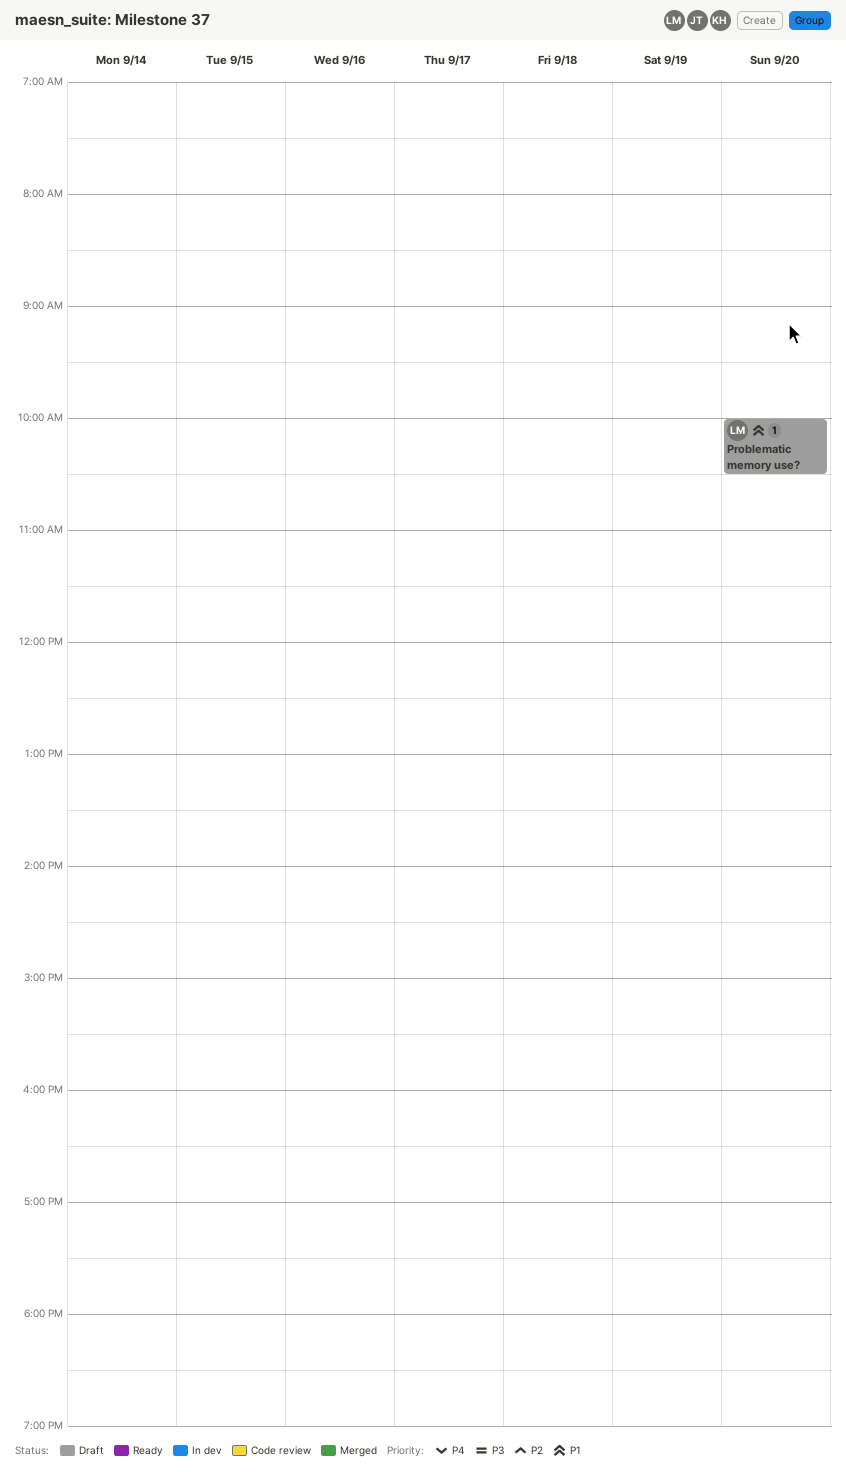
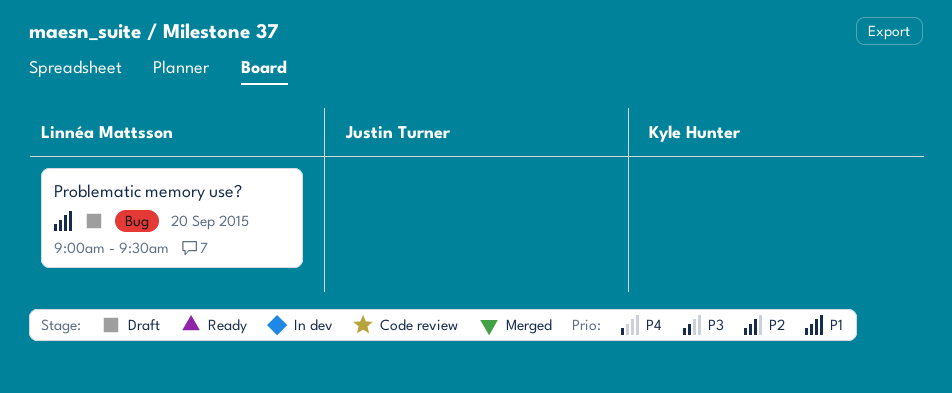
Problematic memory use?, begins: 10:00 -> 09:00
Problematic memory use?, ends: 10:30 -> 09:30

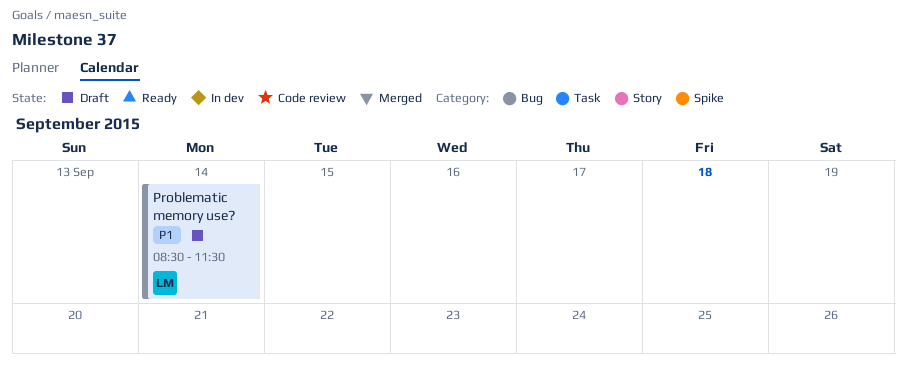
Problematic memory use?, day: Sep 20 -> Sep 14
Problematic memory use?, begins: 09:00 -> 08:30
Problematic memory use?, ends: 09:30 -> 11:30

